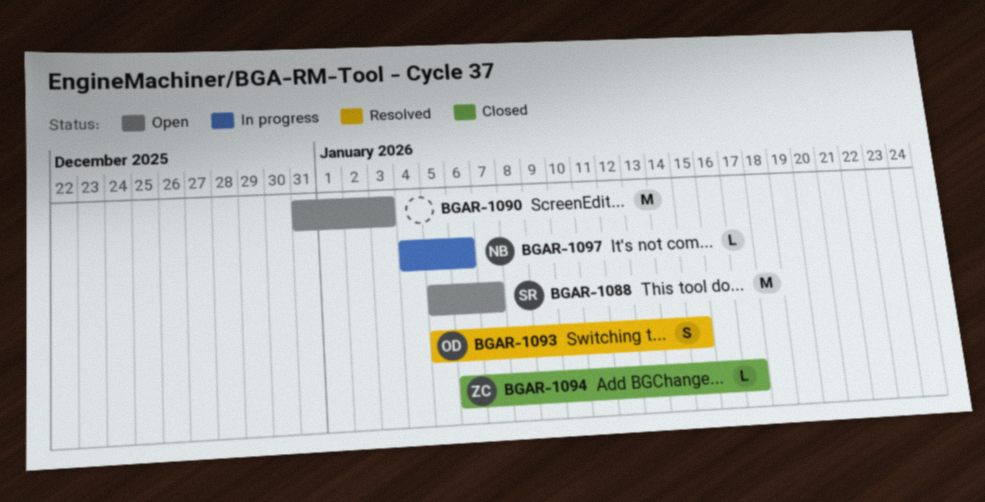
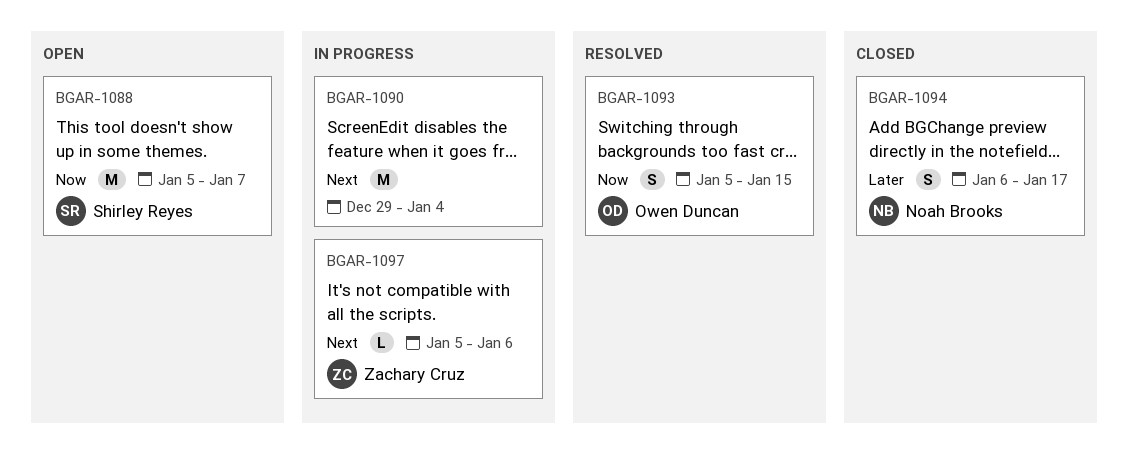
BGAR-1090, status: Open -> In progress
BGAR-1090, start: Dec 31 -> Dec 29
BGAR-1090, due: Jan 3 -> Jan 4
BGAR-1094, owner: Zachary Cruz -> Noah Brooks
BGAR-1094, estimate: L -> S
BGAR-1097, owner: Noah Brooks -> Zachary Cruz
BGAR-1097, start: Jan 4 -> Jan 5

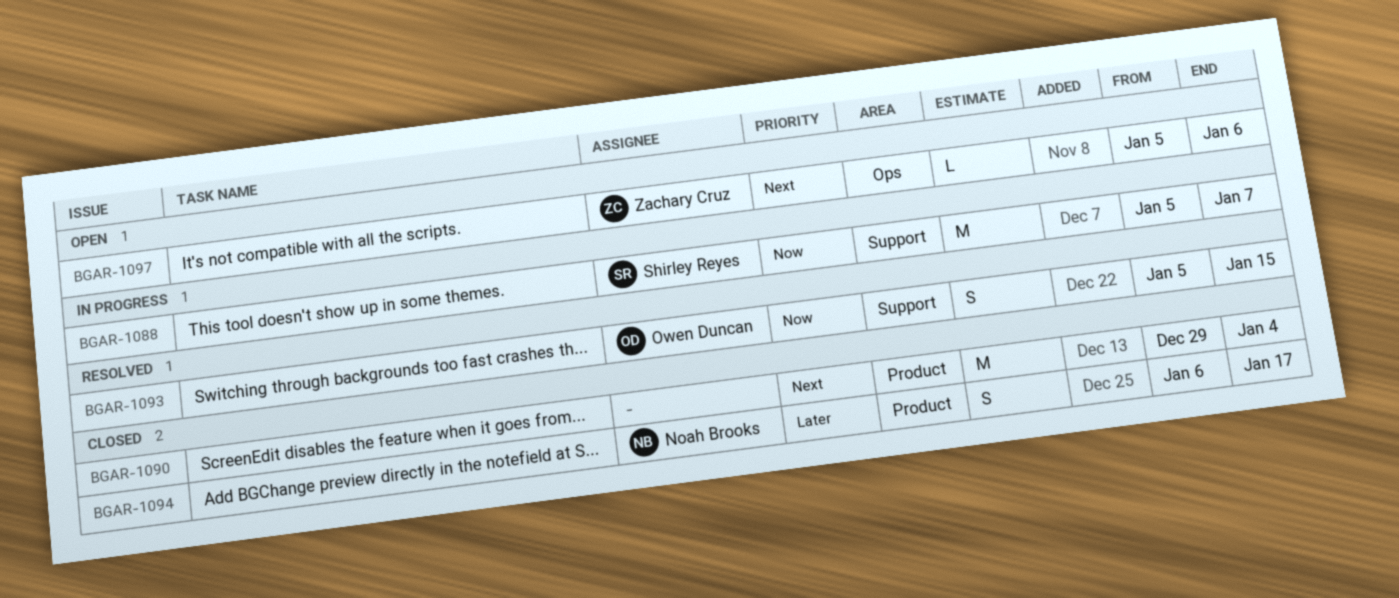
BGAR-1088, status: Open -> In progress
BGAR-1090, status: In progress -> Closed
BGAR-1097, status: In progress -> Open

